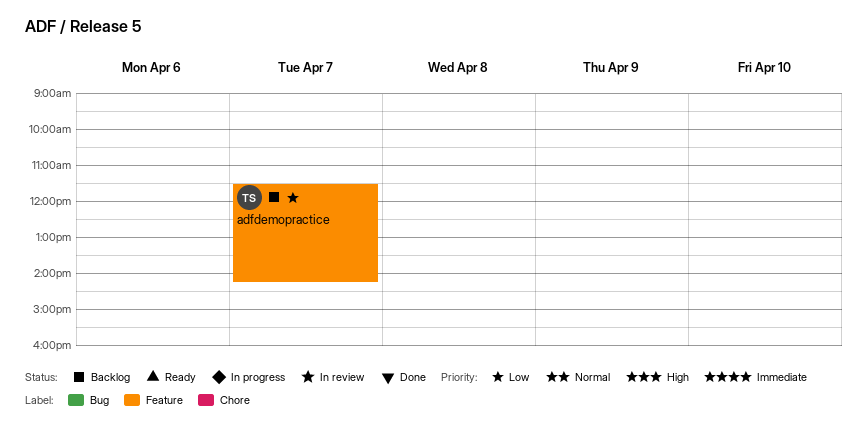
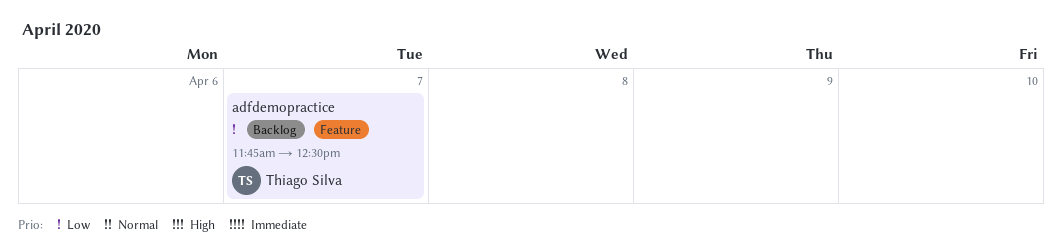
adfdemopractice, begins: 11:30 -> 11:45
adfdemopractice, ends: 14:15 -> 12:30

